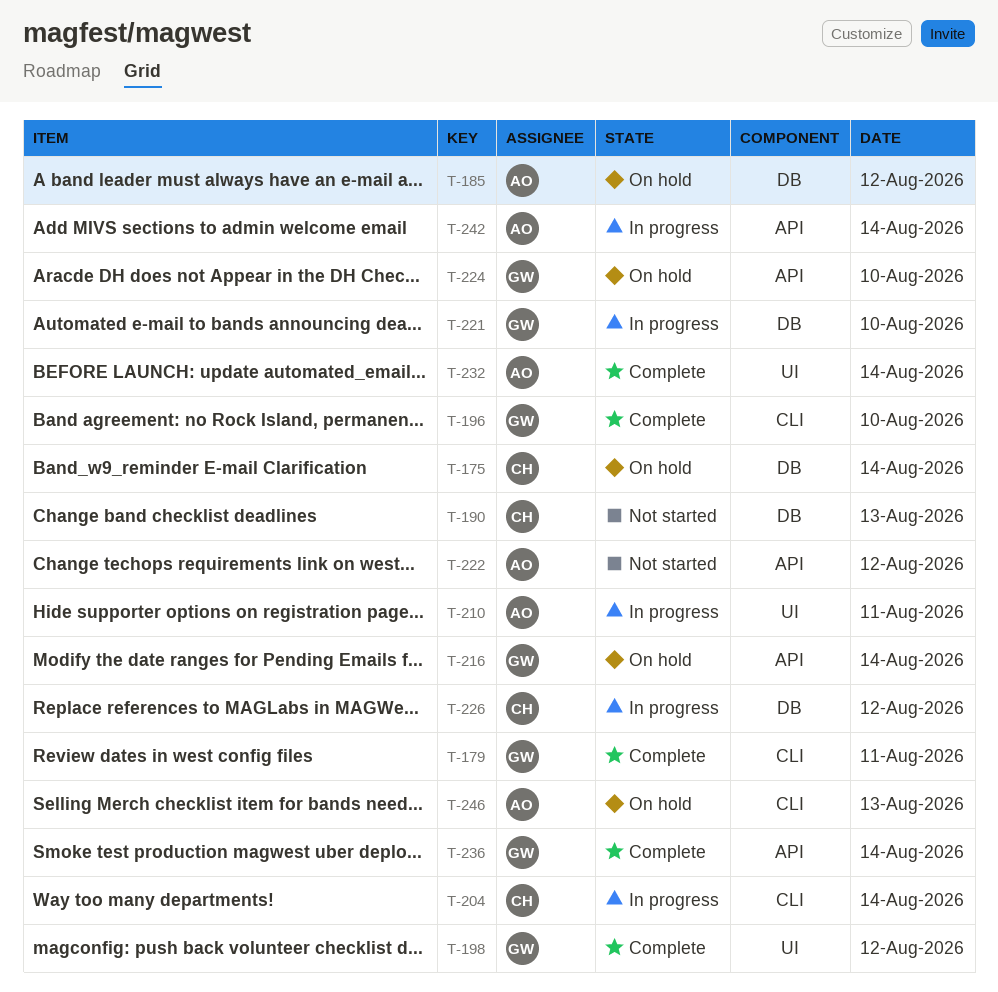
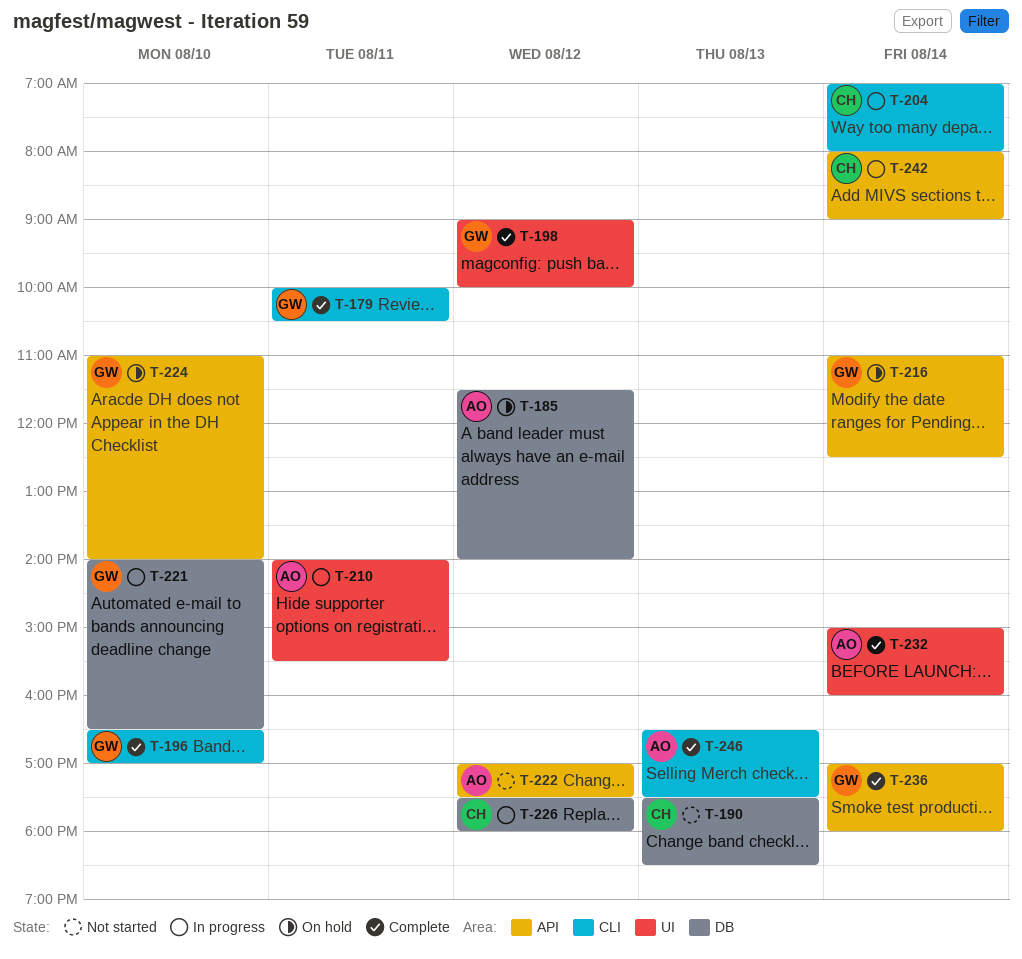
T-175: present -> none
T-242, owner: AO -> CH
T-246, status: On hold -> Complete

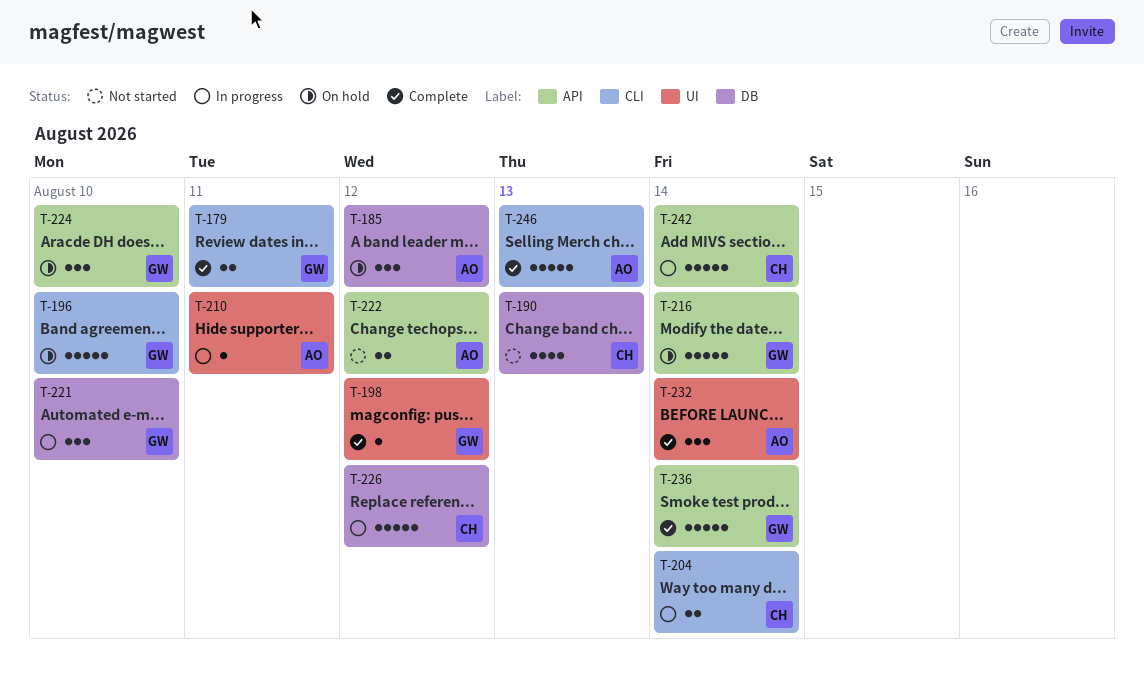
T-196, status: Complete -> On hold

